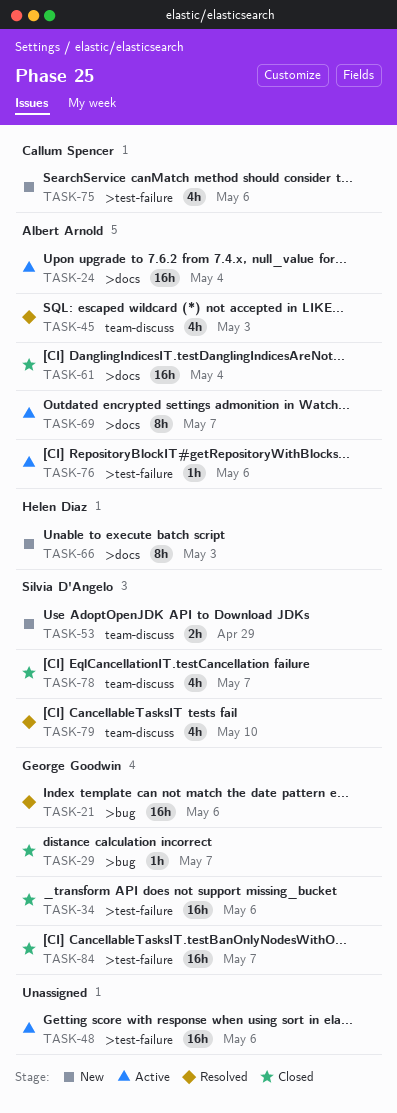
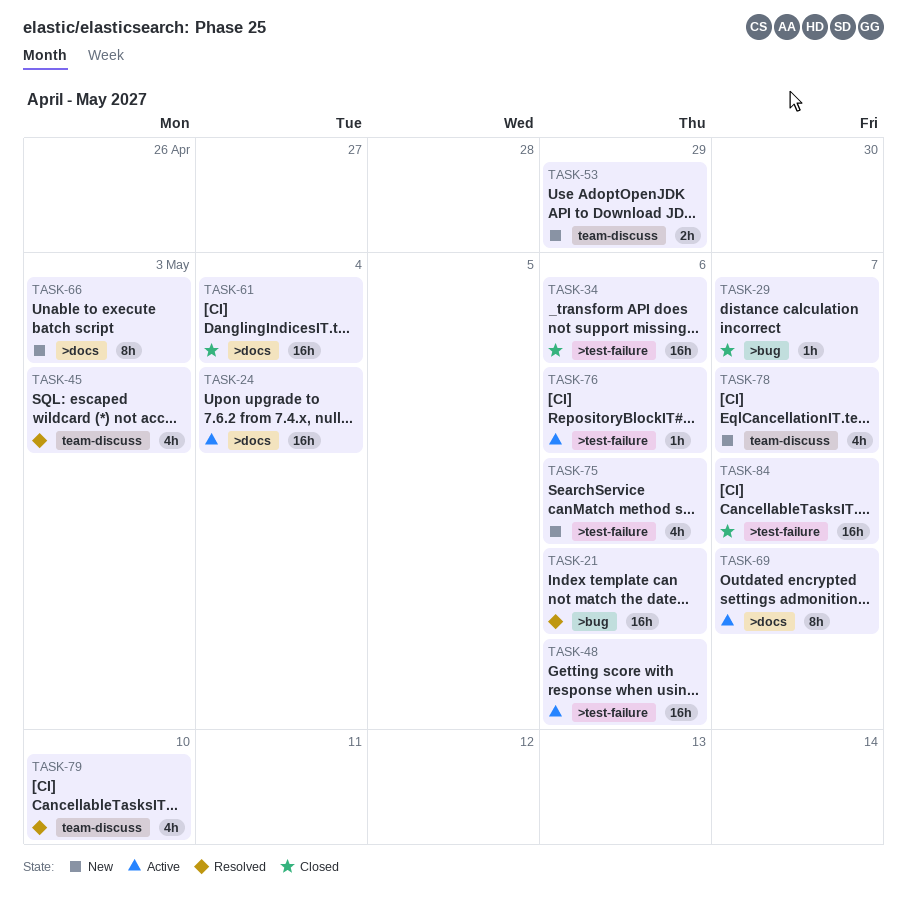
TASK-78, status: Closed -> New

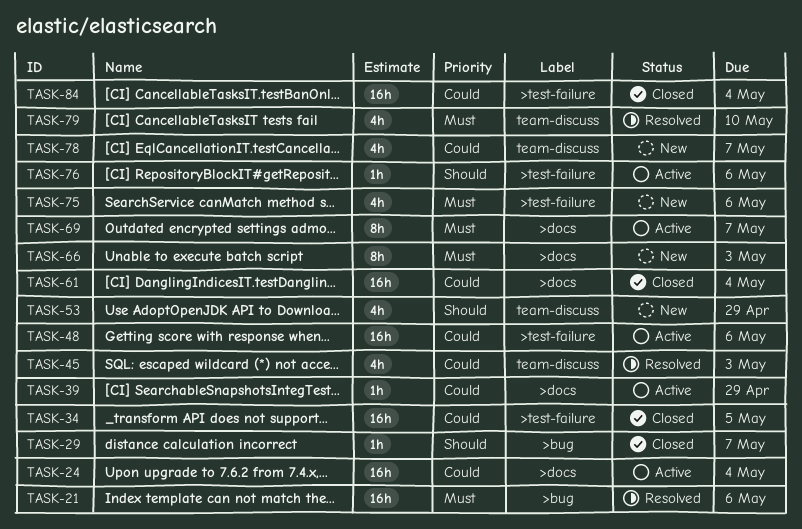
TASK-34, due: May 6 -> May 5
TASK-39: none -> present
TASK-53, estimate: 2h -> 4h
TASK-84, due: May 7 -> May 4

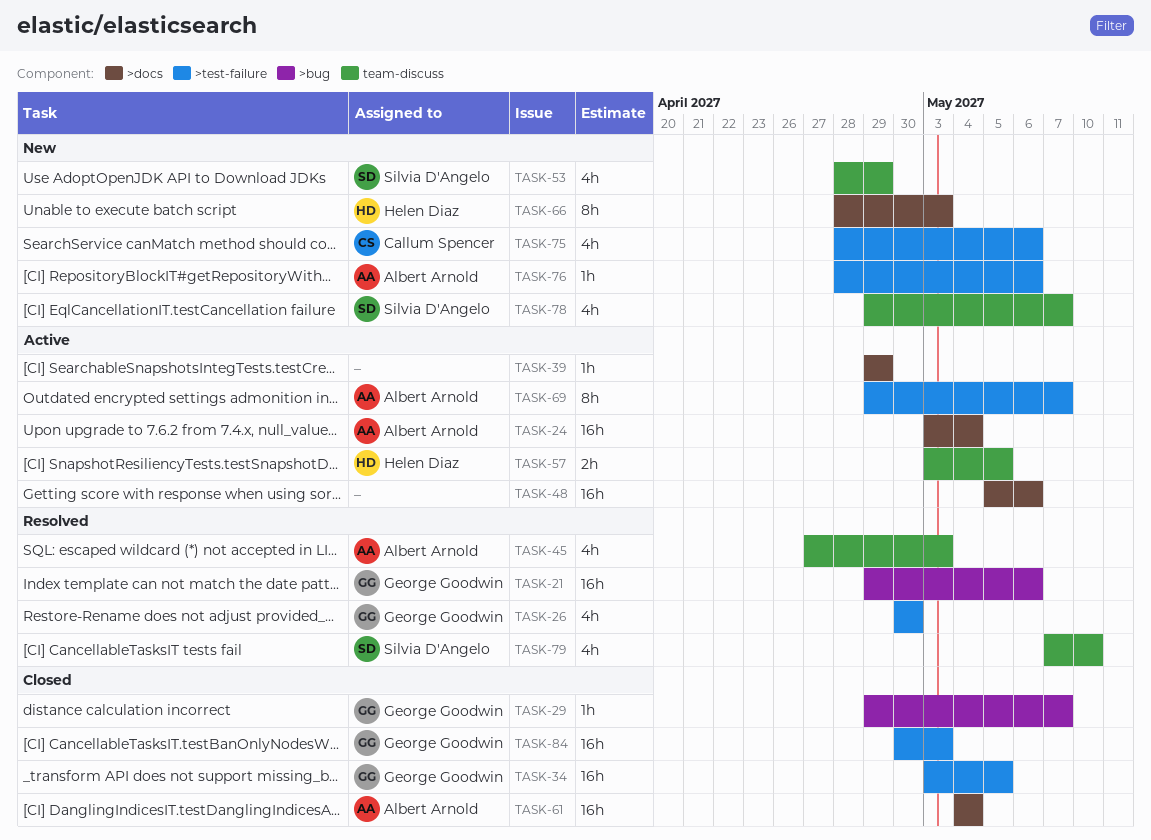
TASK-26: none -> present
TASK-48, label: >test-failure -> >docs
TASK-57: none -> present
TASK-69, label: >docs -> >test-failure
TASK-76, status: Active -> New
TASK-84, due: May 4 -> May 3

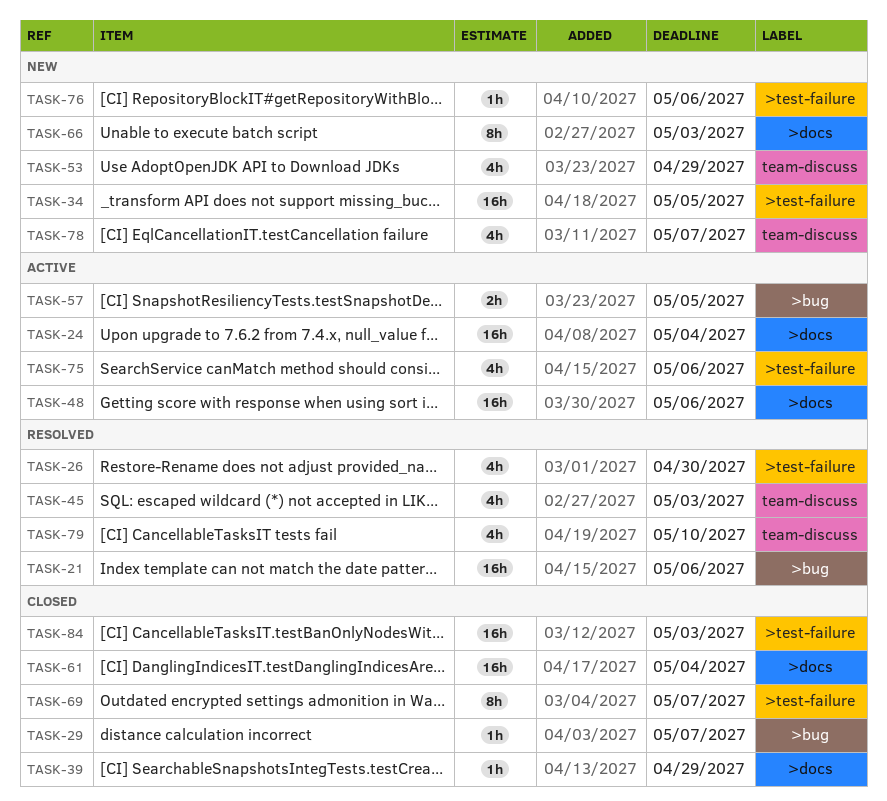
TASK-34, status: Closed -> New
TASK-39, status: Active -> Closed
TASK-57, label: team-discuss -> >bug
TASK-69, status: Active -> Closed
TASK-75, status: New -> Active

